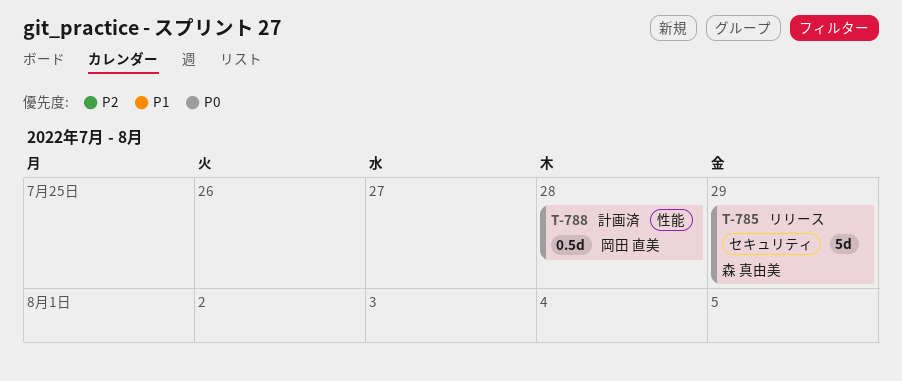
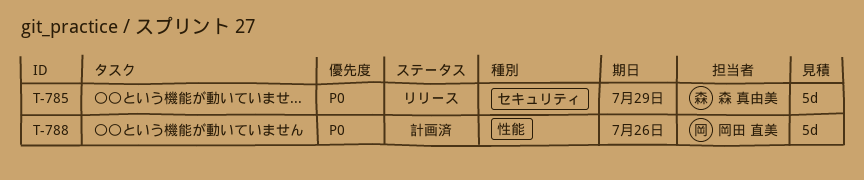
T-788, estimate: 0.5d -> 5d
T-788, due: Jul 28 -> Jul 26

